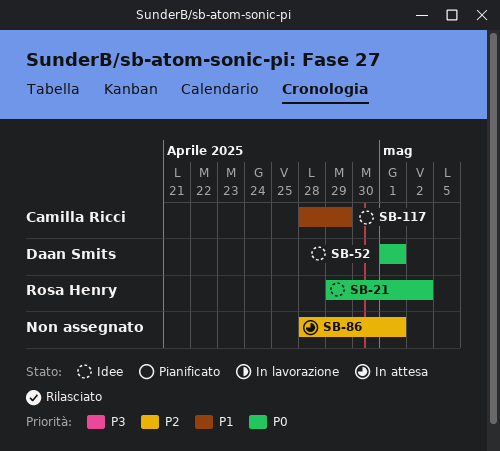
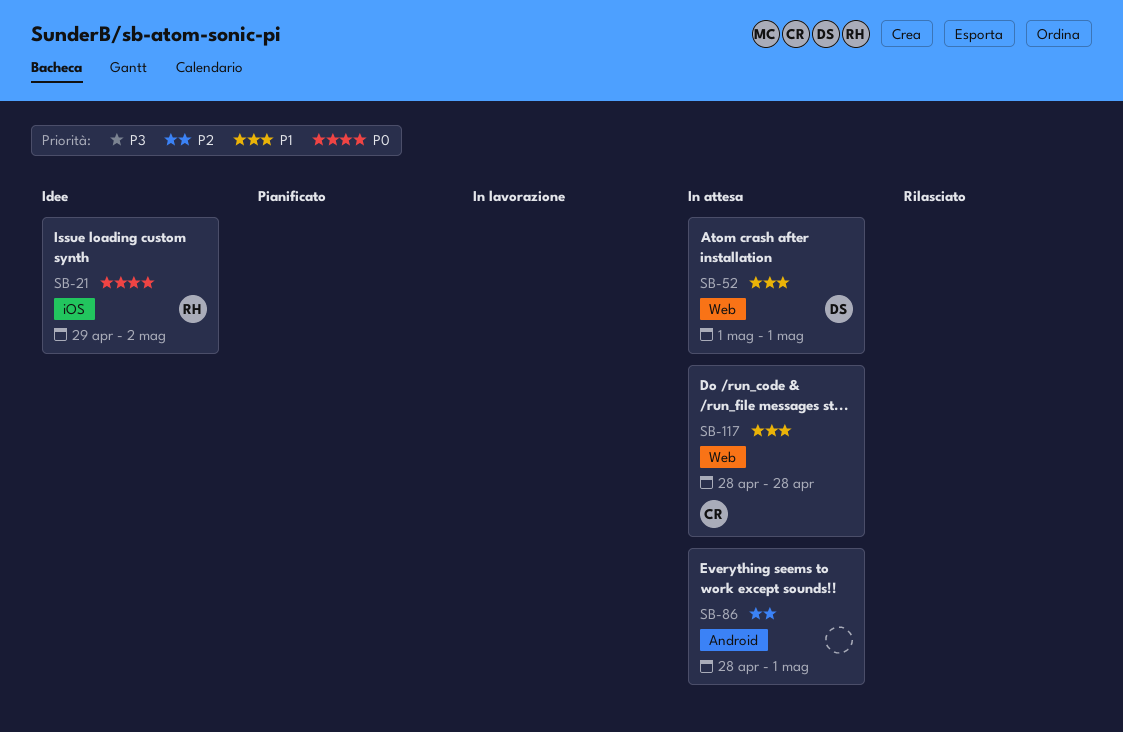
SB-52, status: Idee -> In attesa
SB-52, priority: P0 -> P1
SB-117, status: Idee -> In attesa
SB-117, due: Apr 29 -> Apr 28

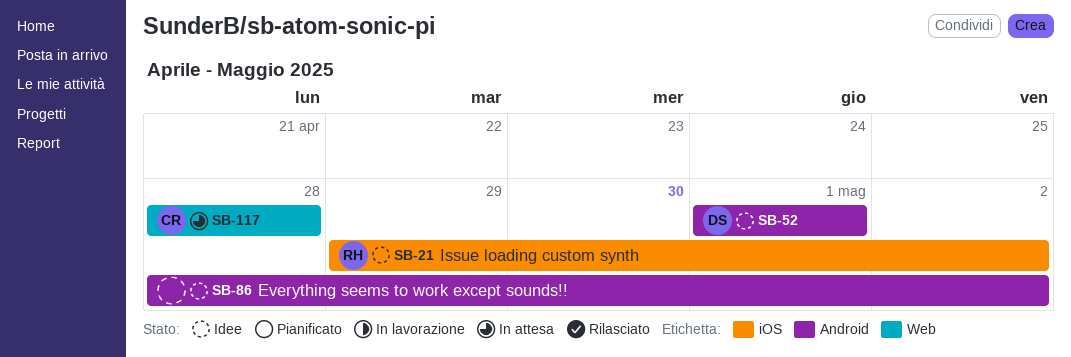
SB-52, status: In attesa -> Idee
SB-52, label: Web -> Android
SB-86, status: In attesa -> Idee
SB-86, due: May 1 -> May 2

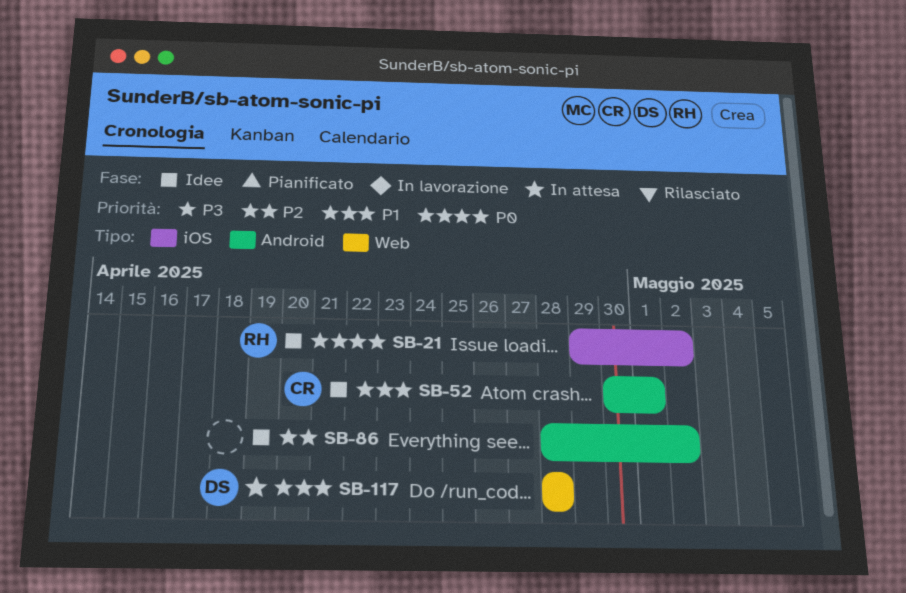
SB-52, owner: DS -> CR
SB-52, start: May 1 -> Apr 30
SB-117, owner: CR -> DS

